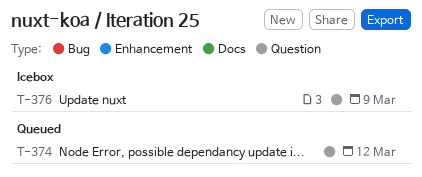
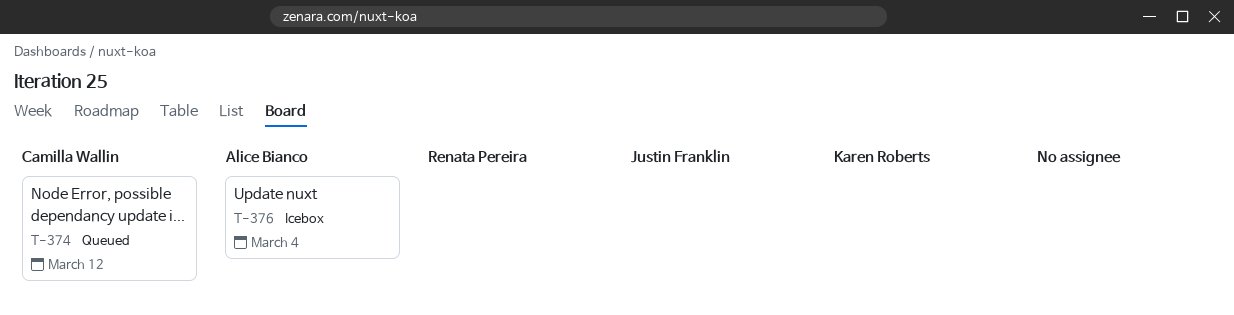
T-376, due: Mar 9 -> Mar 4

